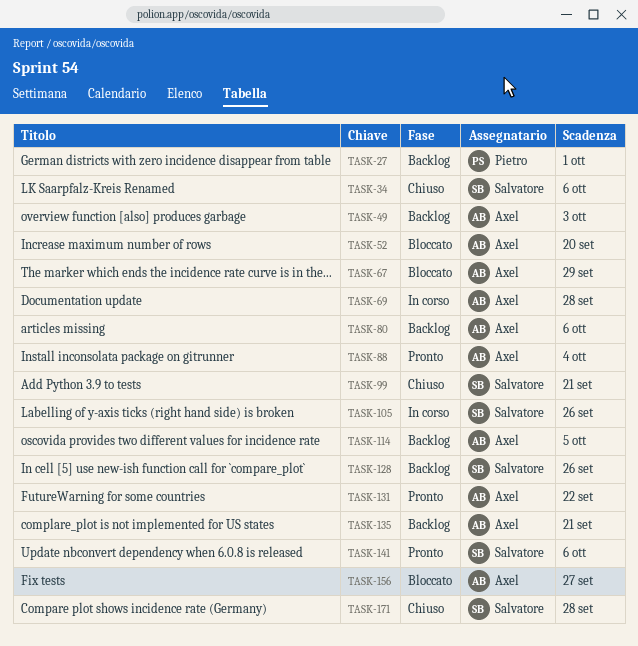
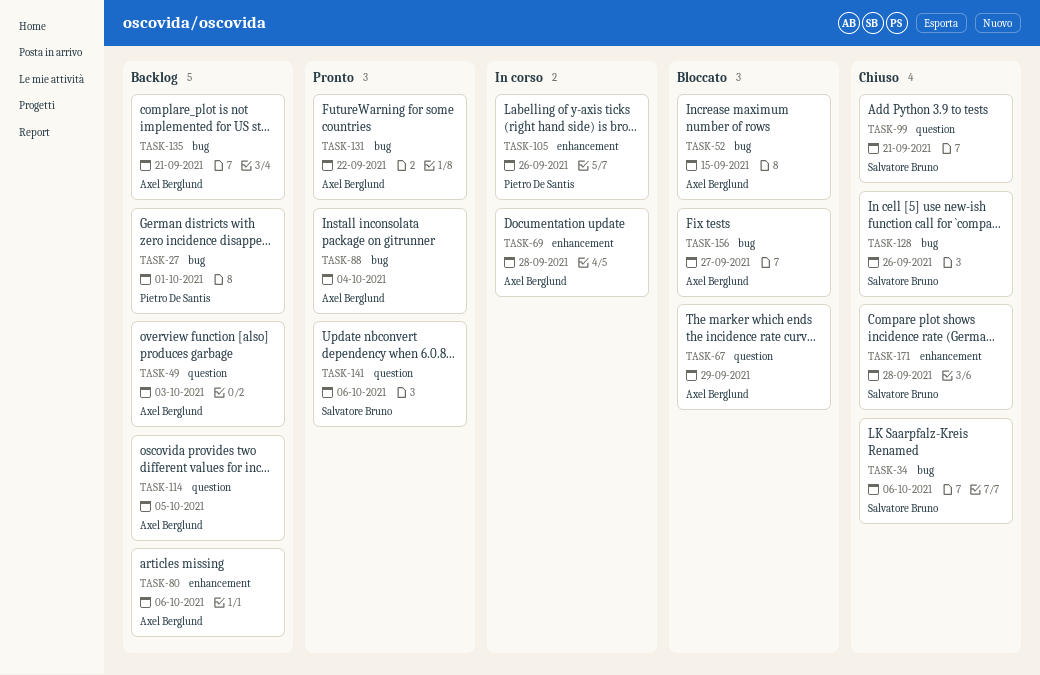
TASK-52, due: Sep 20 -> Sep 15
TASK-105, owner: Salvatore Bruno -> Pietro De Santis
TASK-128, status: Backlog -> Chiuso

